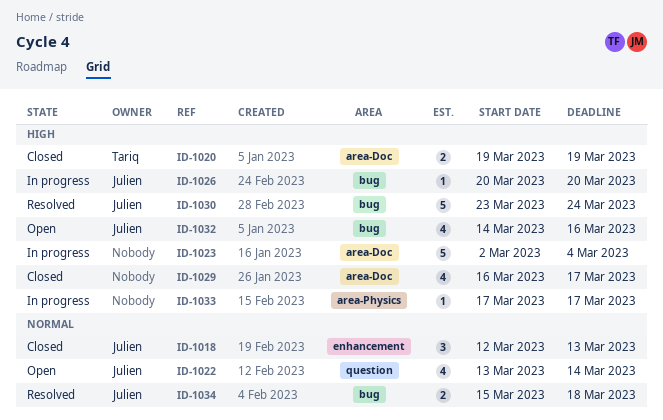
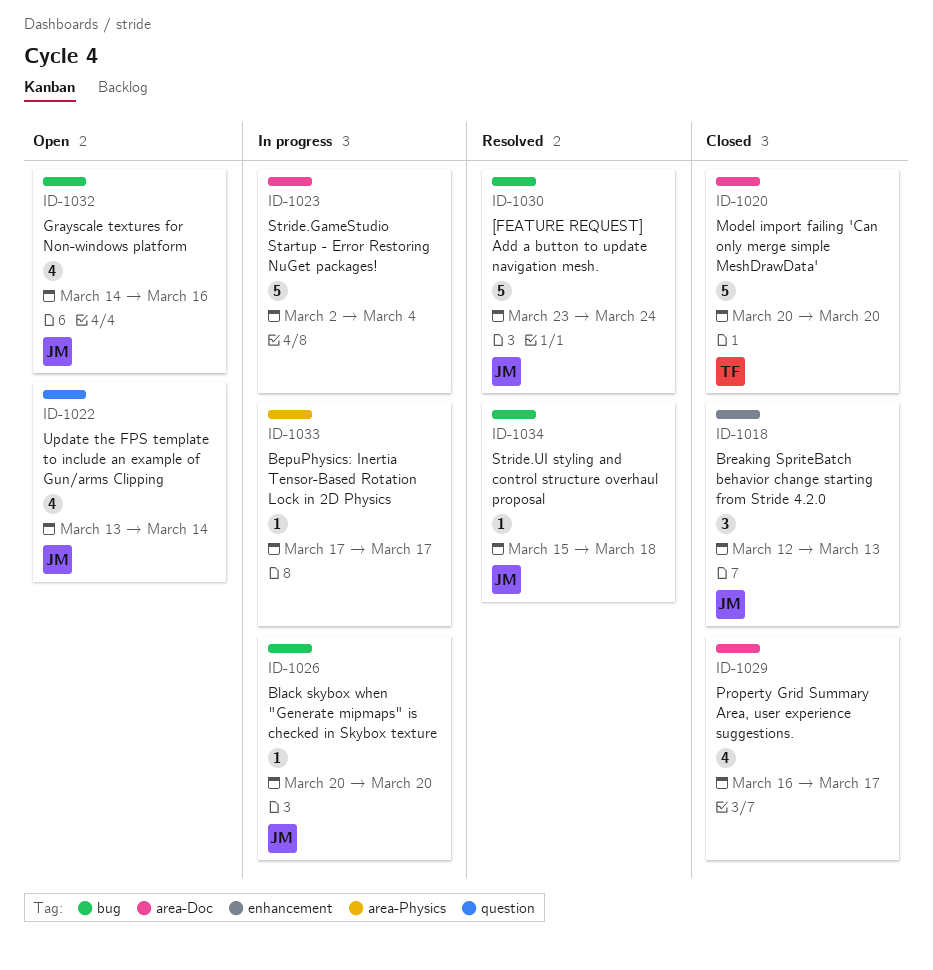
ID-1020, estimate: 2 -> 5
ID-1020, start: Mar 19 -> Mar 20
ID-1020, due: Mar 19 -> Mar 20
ID-1034, estimate: 2 -> 1

